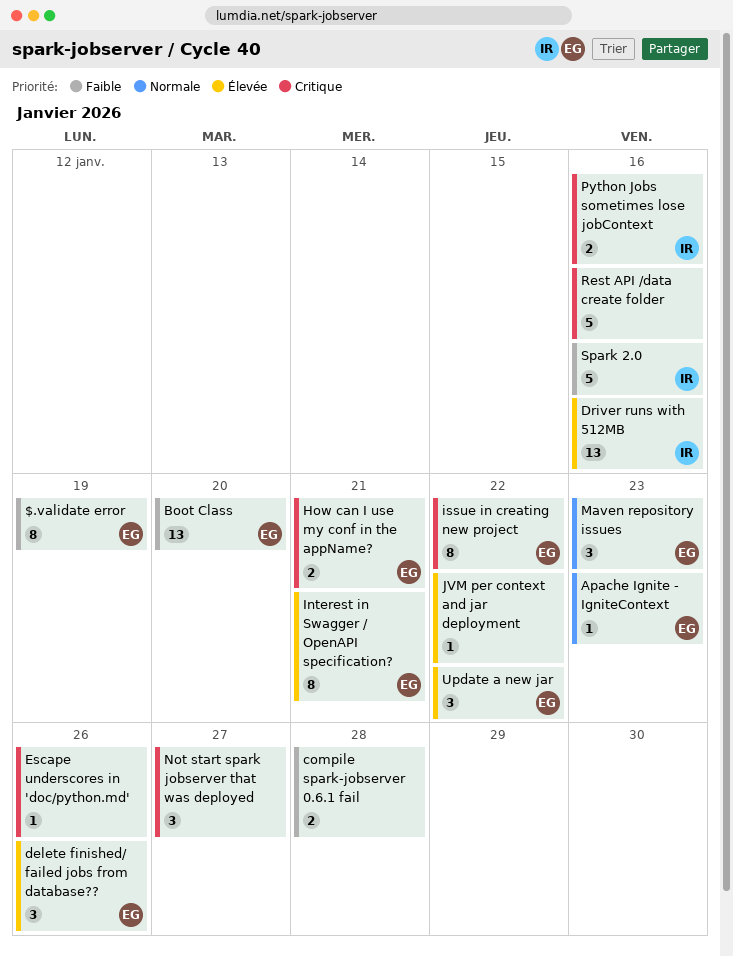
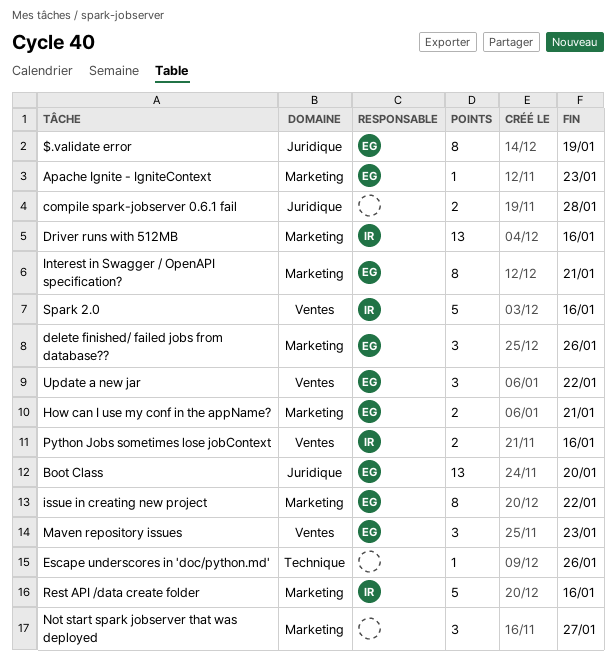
JVM per context and jar deployment: present -> none
Rest API /data create folder, owner: none -> IR

